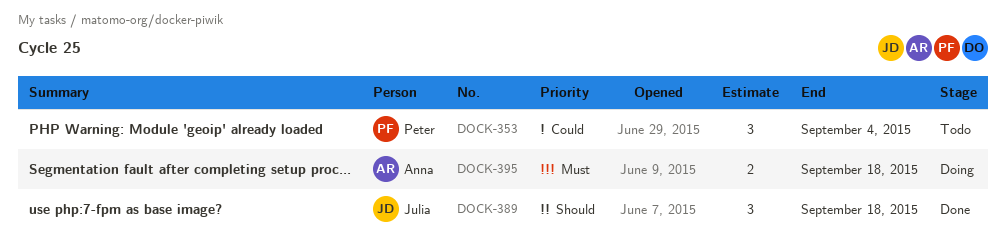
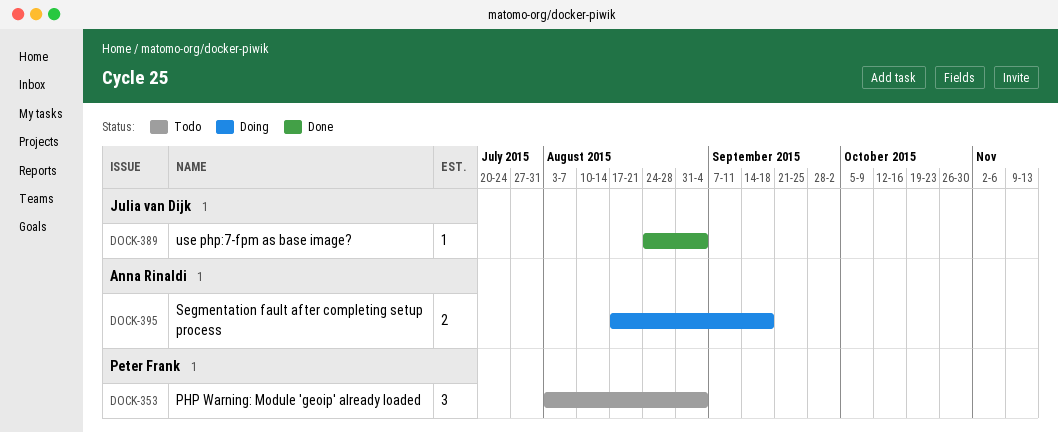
DOCK-389, estimate: 3 -> 1
DOCK-389, due: Sep 18 -> Sep 4

